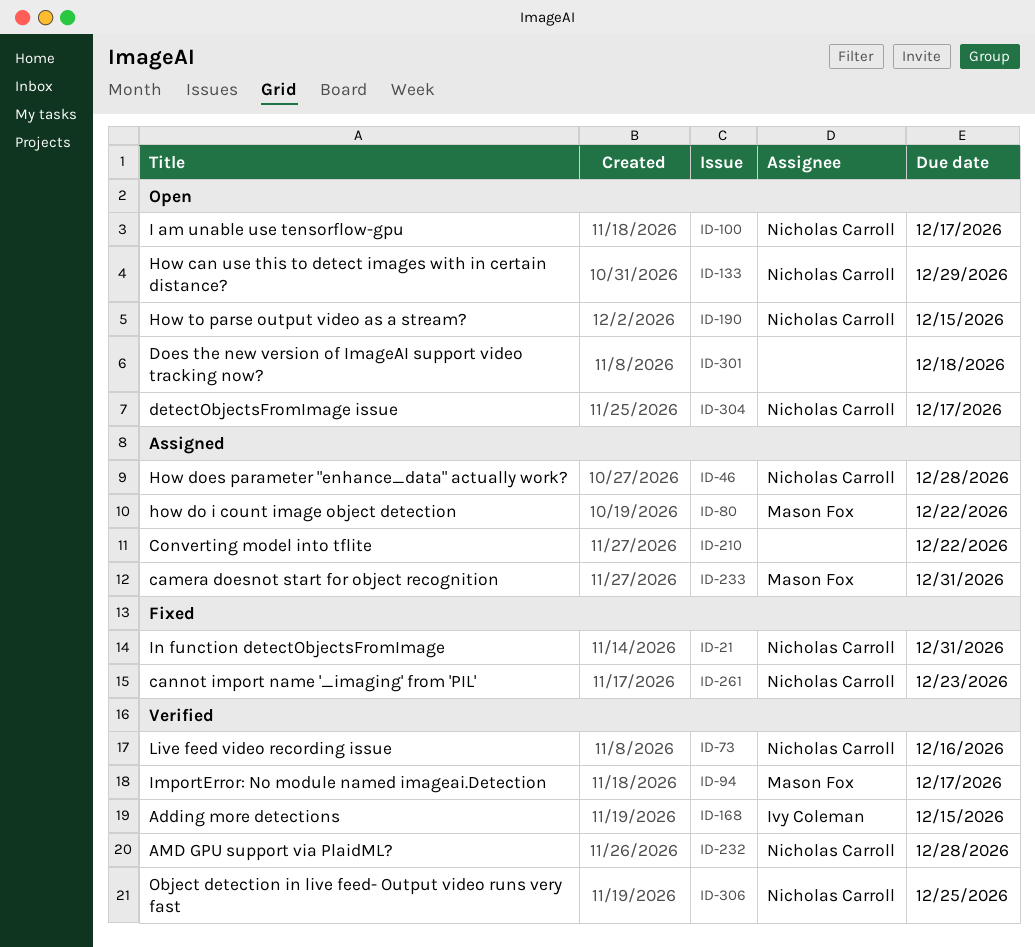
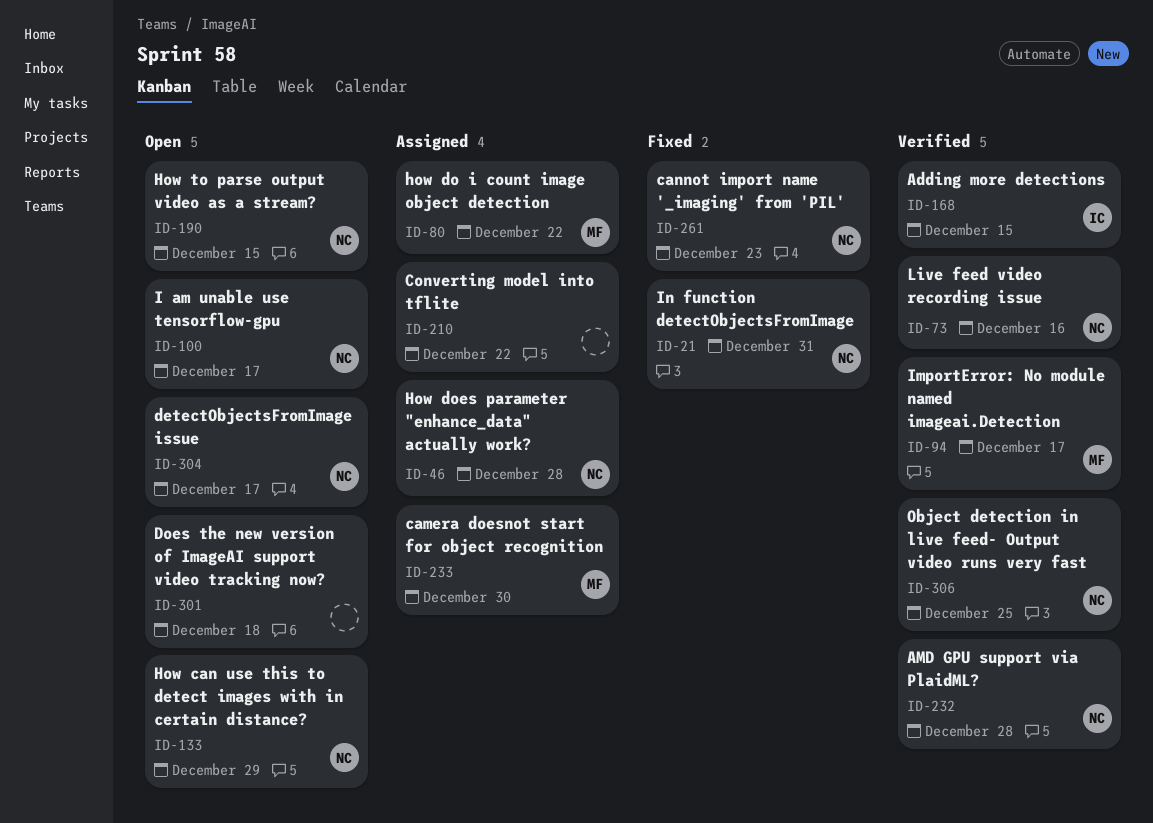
ID-233, due: Dec 31 -> Dec 30

